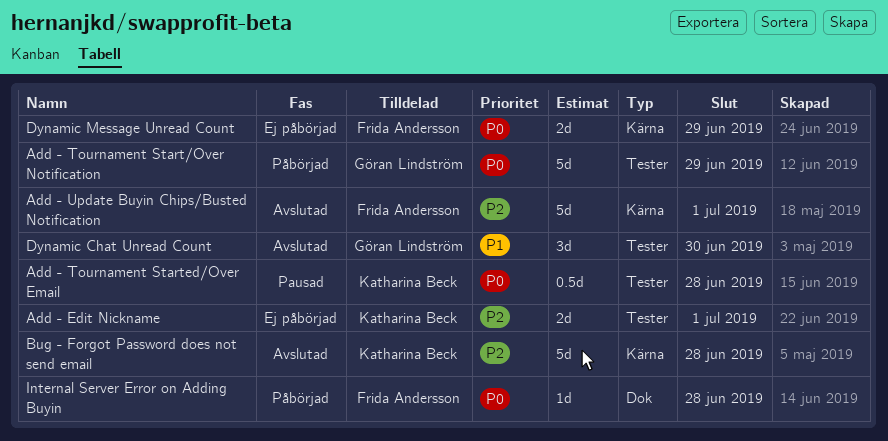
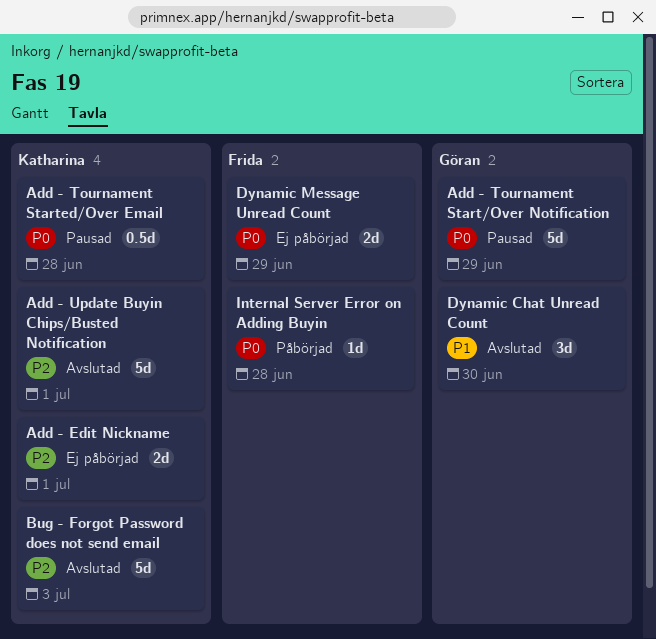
Add - Tournament Start/Over Notification, status: Påbörjad -> Pausad
Add - Update Buyin Chips/Busted Notification, owner: Frida Andersson -> Katharina Beck
Bug - Forgot Password does not send email, due: Jun 28 -> Jul 3

